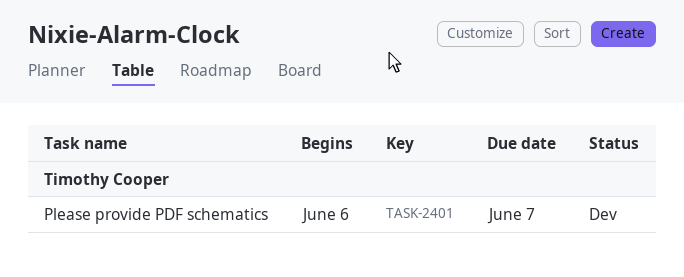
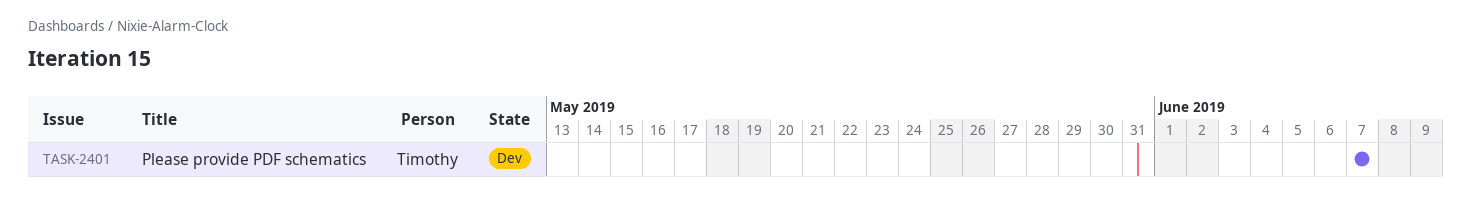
TASK-2401, start: Jun 6 -> Jun 7

